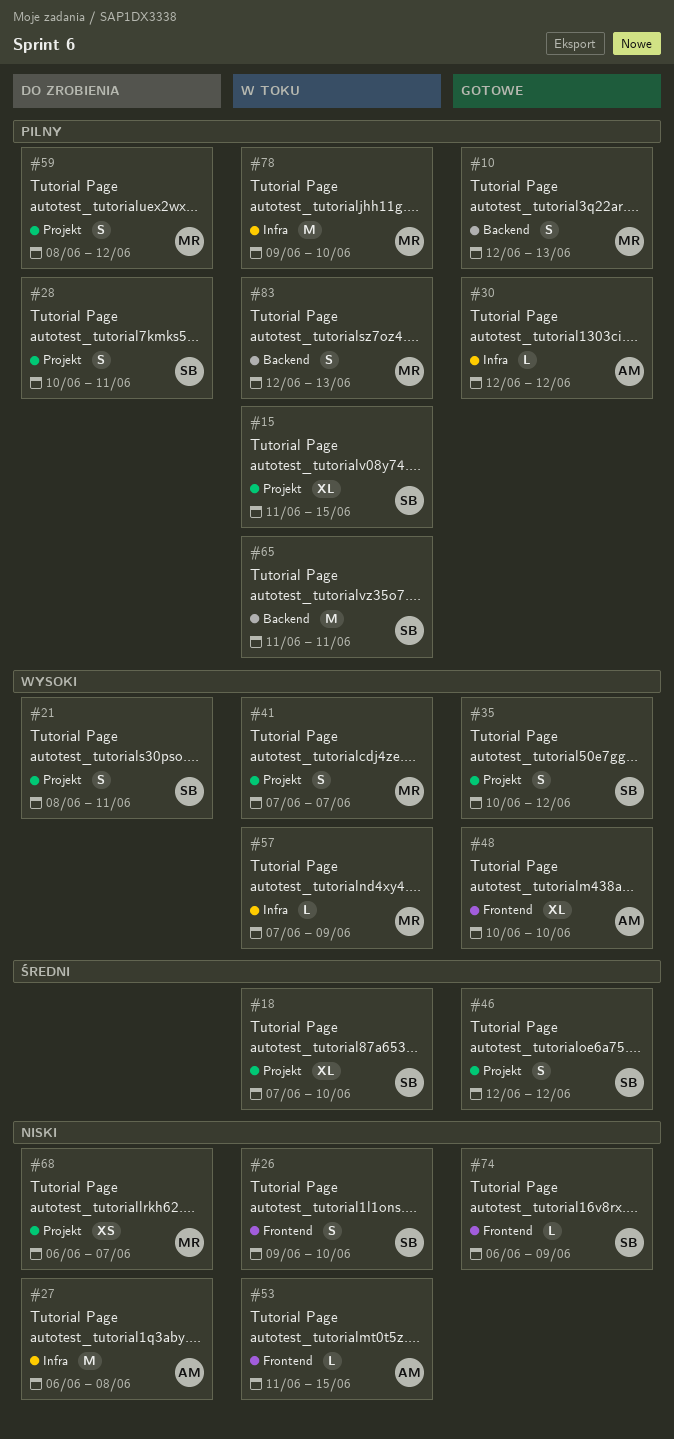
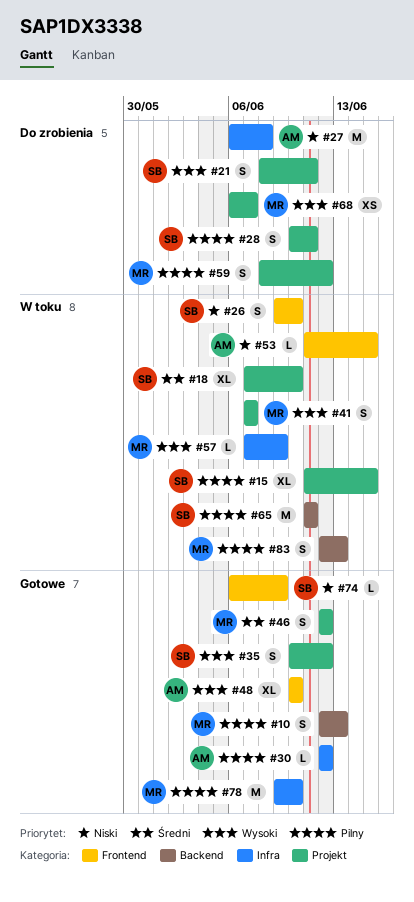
#46, owner: SB -> MR
#68, priority: Niski -> Wysoki
#78, status: W toku -> Gotowe

